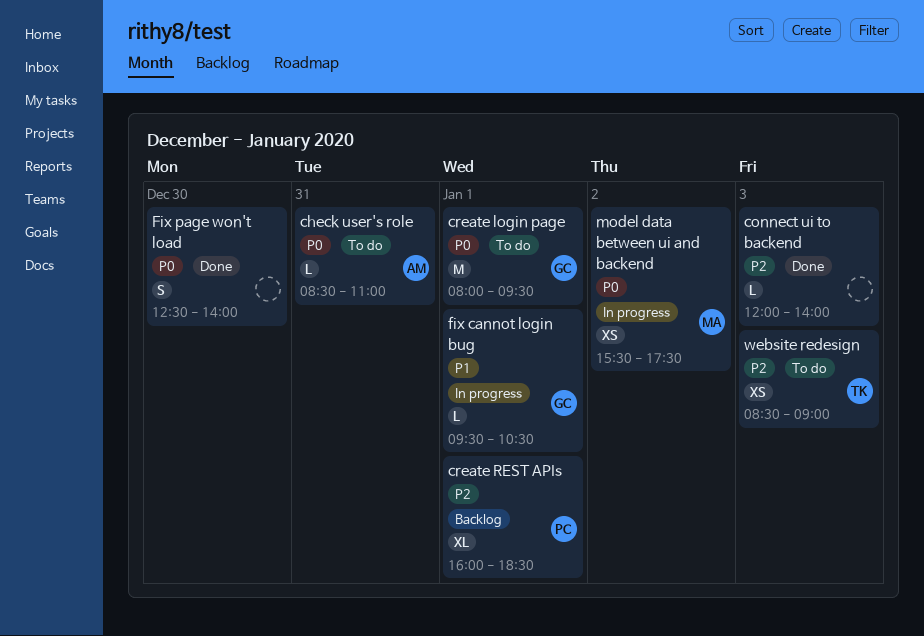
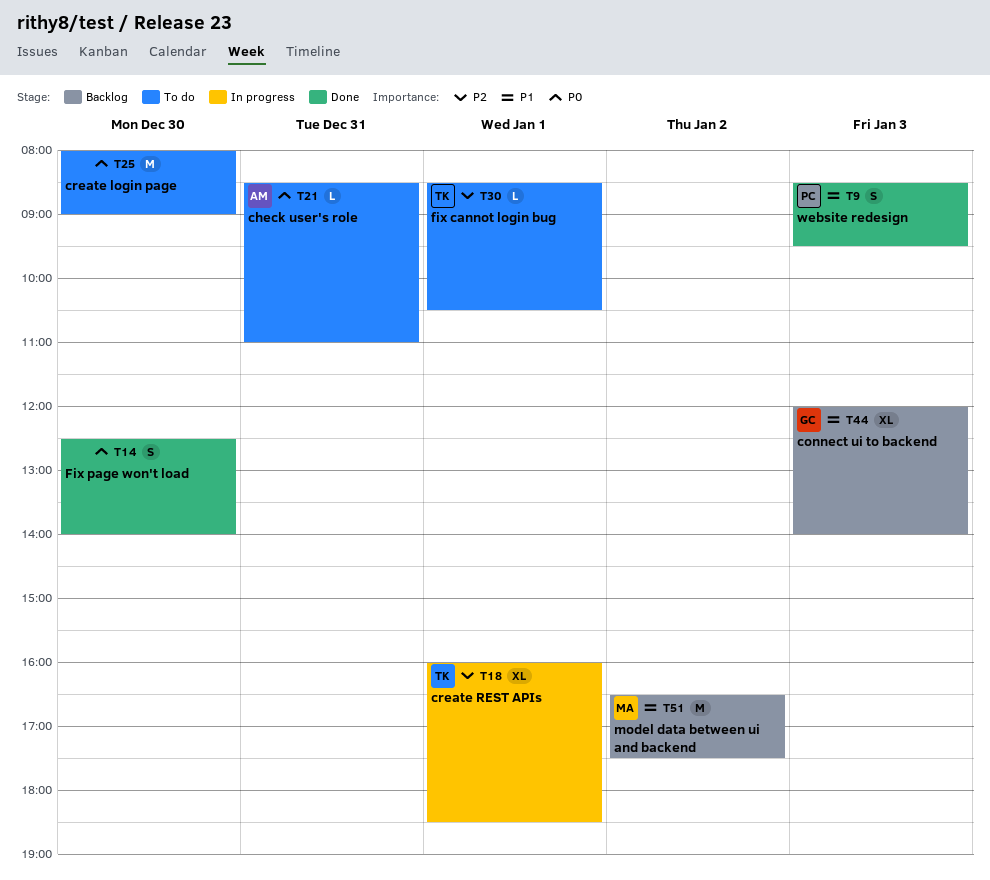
connect ui to backend, status: Done -> Backlog
connect ui to backend, owner: none -> GC
connect ui to backend, priority: P2 -> P1
connect ui to backend, estimate: L -> XL
create login page, owner: GC -> none
create login page, day: Jan 1 -> Dec 30
create login page, ends: 09:30 -> 09:00
create REST APIs, status: Backlog -> In progress
create REST APIs, owner: PC -> TK
fix cannot login bug, status: In progress -> To do
fix cannot login bug, owner: GC -> TK
fix cannot login bug, priority: P1 -> P2
fix cannot login bug, begins: 09:30 -> 08:30
model data between ui and backend, status: In progress -> Backlog
model data between ui and backend, priority: P0 -> P1
model data between ui and backend, estimate: XS -> M
model data between ui and backend, begins: 15:30 -> 16:30
website redesign, status: To do -> Done
website redesign, owner: TK -> PC
website redesign, priority: P2 -> P1
website redesign, estimate: XS -> S
website redesign, ends: 09:00 -> 09:30

